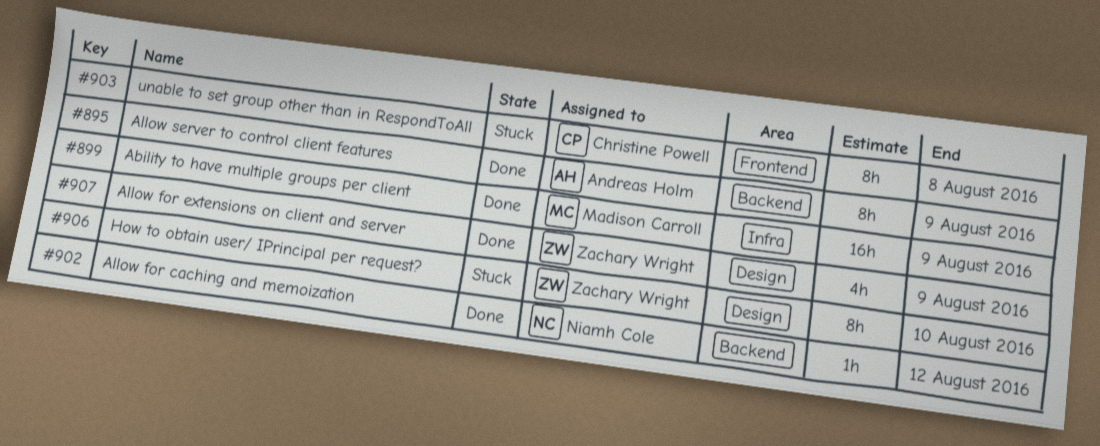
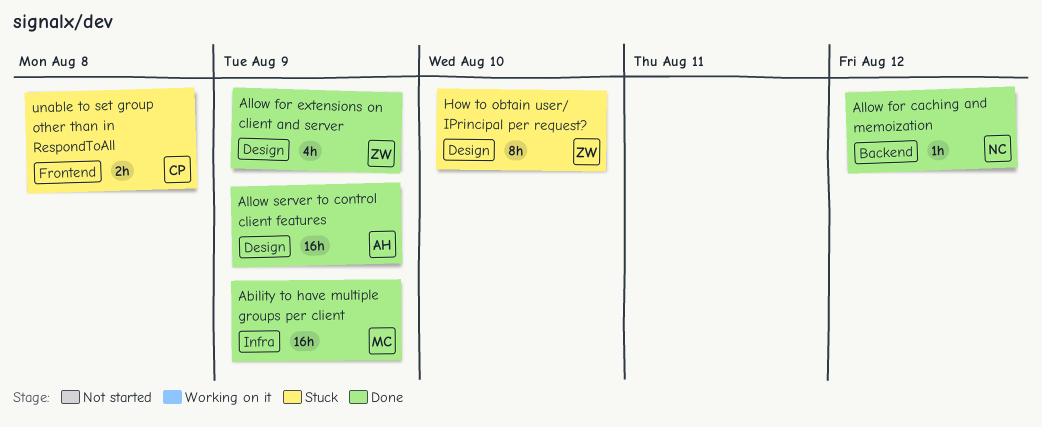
Allow server to control client features, label: Backend -> Design
Allow server to control client features, estimate: 8h -> 16h
unable to set group other than in RespondToAll, estimate: 8h -> 2h

